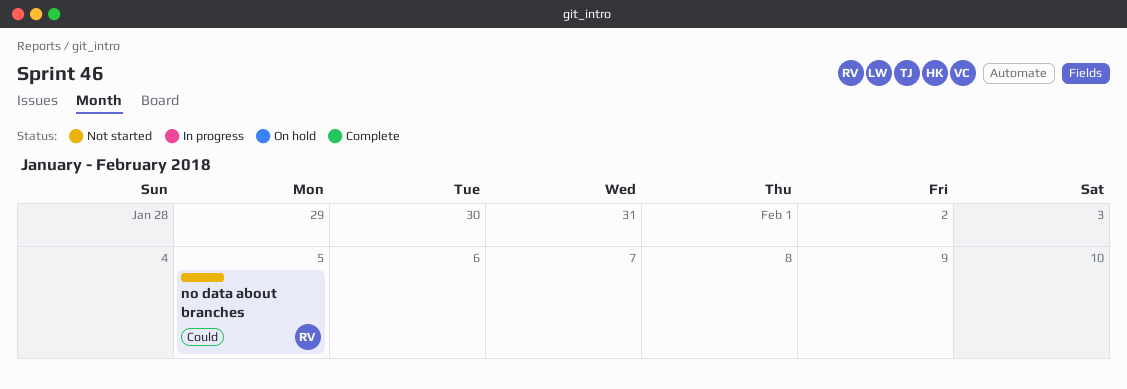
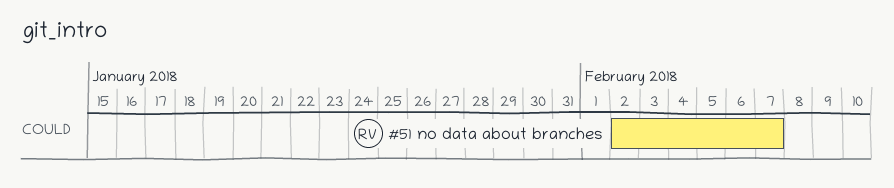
no data about branches, due: Feb 5 -> Feb 7

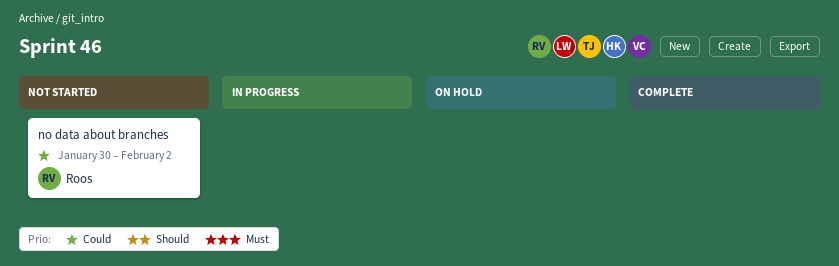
no data about branches, start: Feb 2 -> Jan 30
no data about branches, due: Feb 7 -> Feb 2

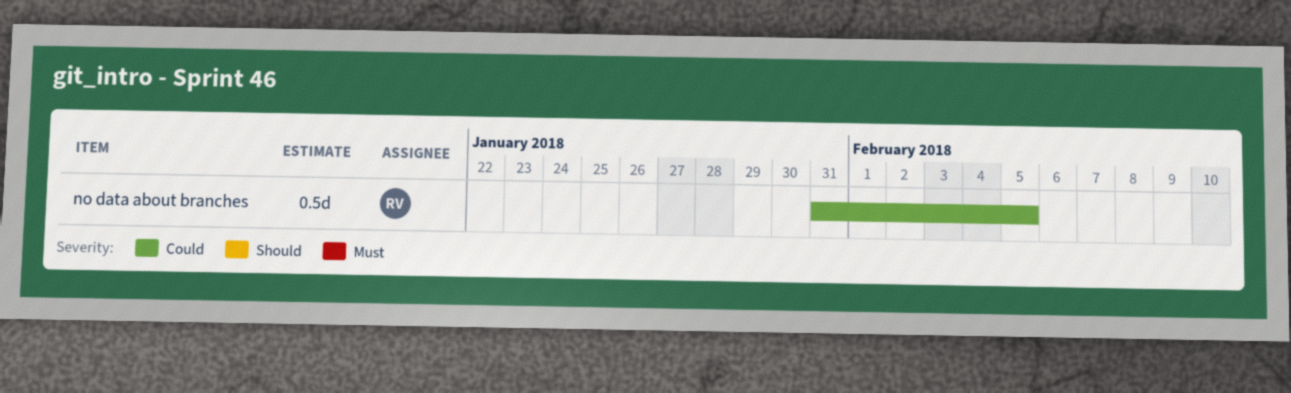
no data about branches, start: Jan 30 -> Jan 31
no data about branches, due: Feb 2 -> Feb 5

